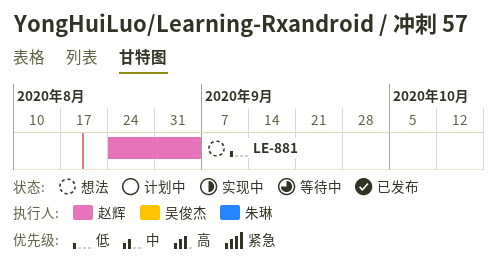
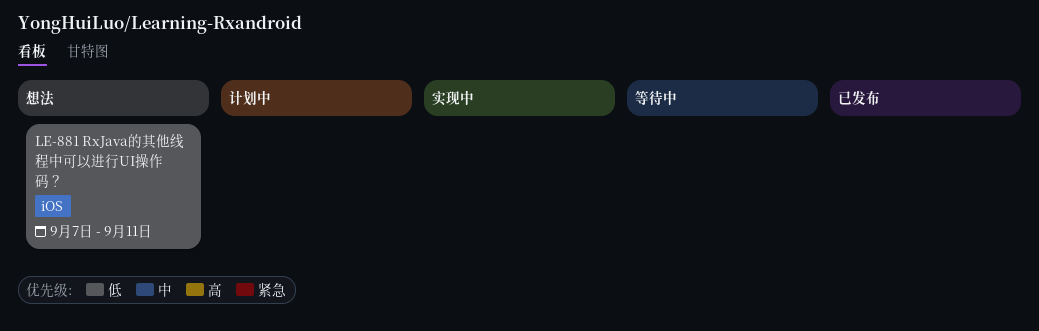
LE-881, start: Aug 24 -> Sep 7
LE-881, due: Sep 4 -> Sep 11

